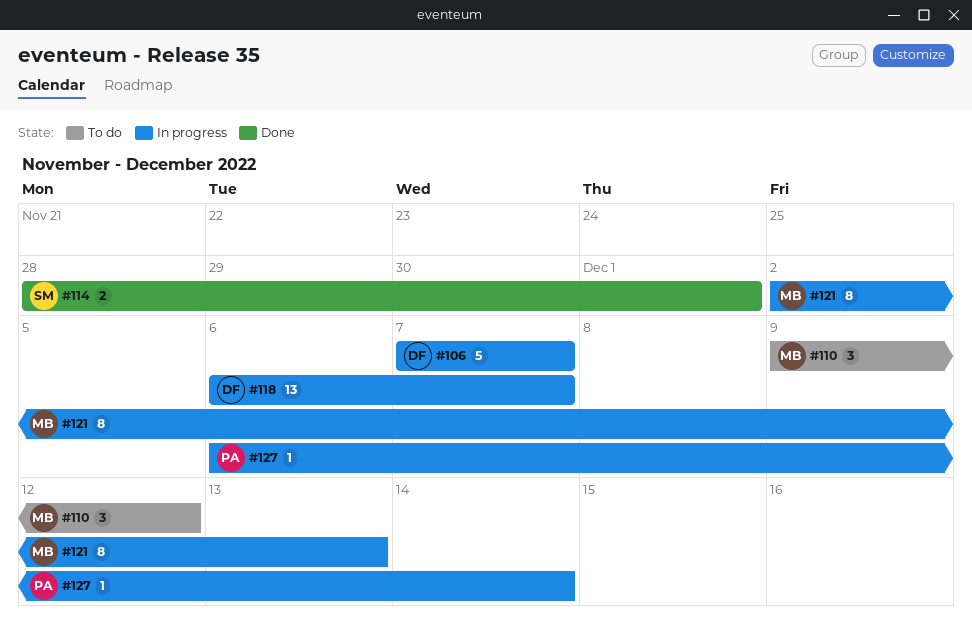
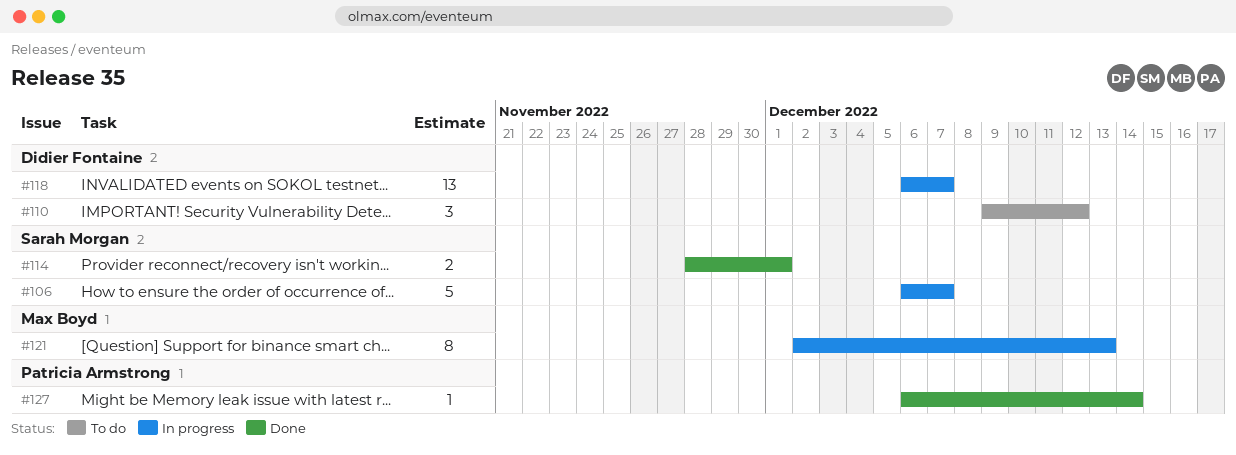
#106, owner: Didier Fontaine -> Sarah Morgan
#106, start: Dec 7 -> Dec 6
#110, owner: Max Boyd -> Didier Fontaine
#127, status: In progress -> Done

